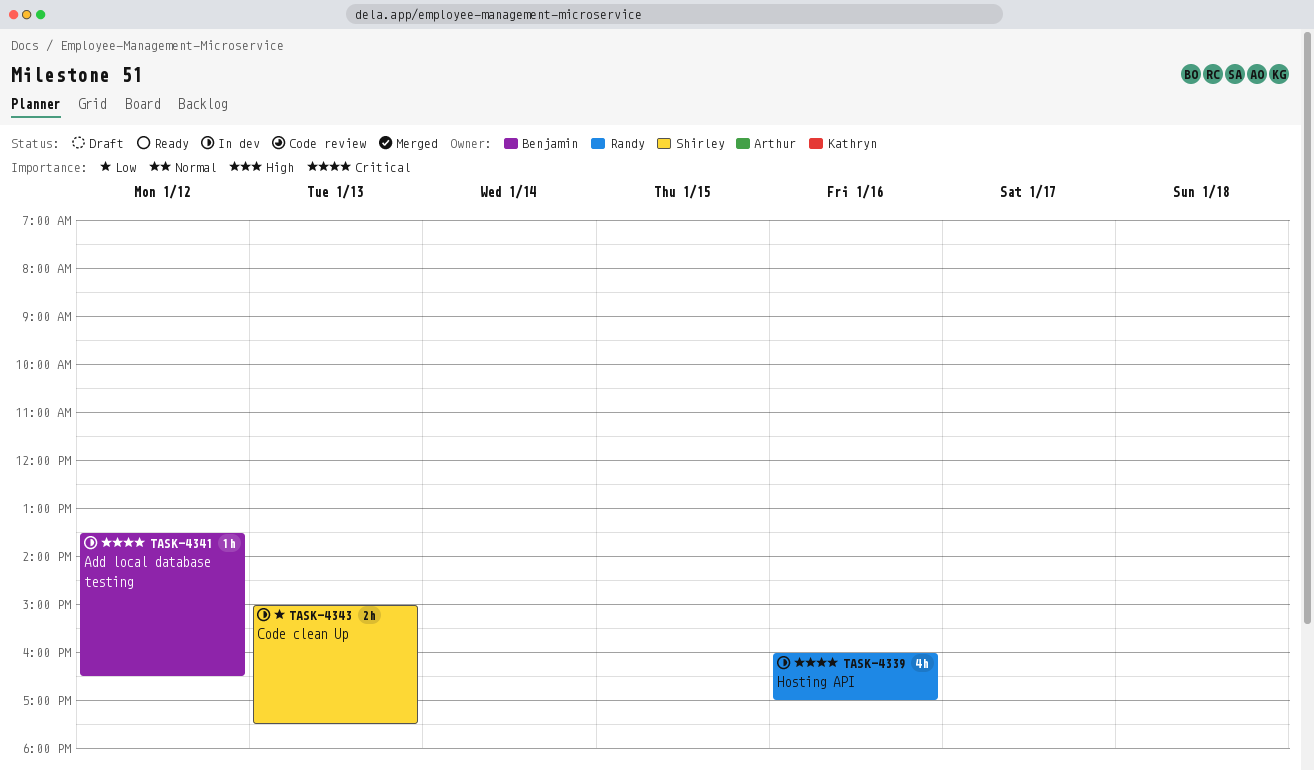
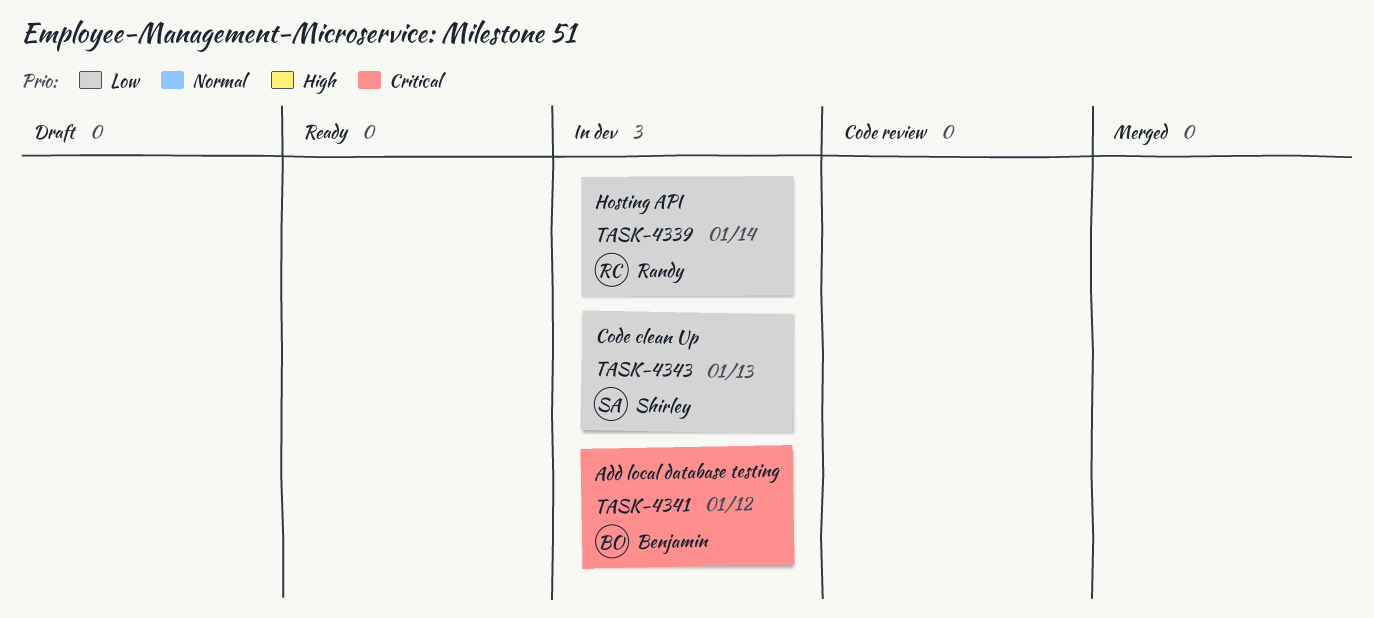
TASK-4339, priority: Critical -> Low
TASK-4339, day: Jan 16 -> Jan 14

